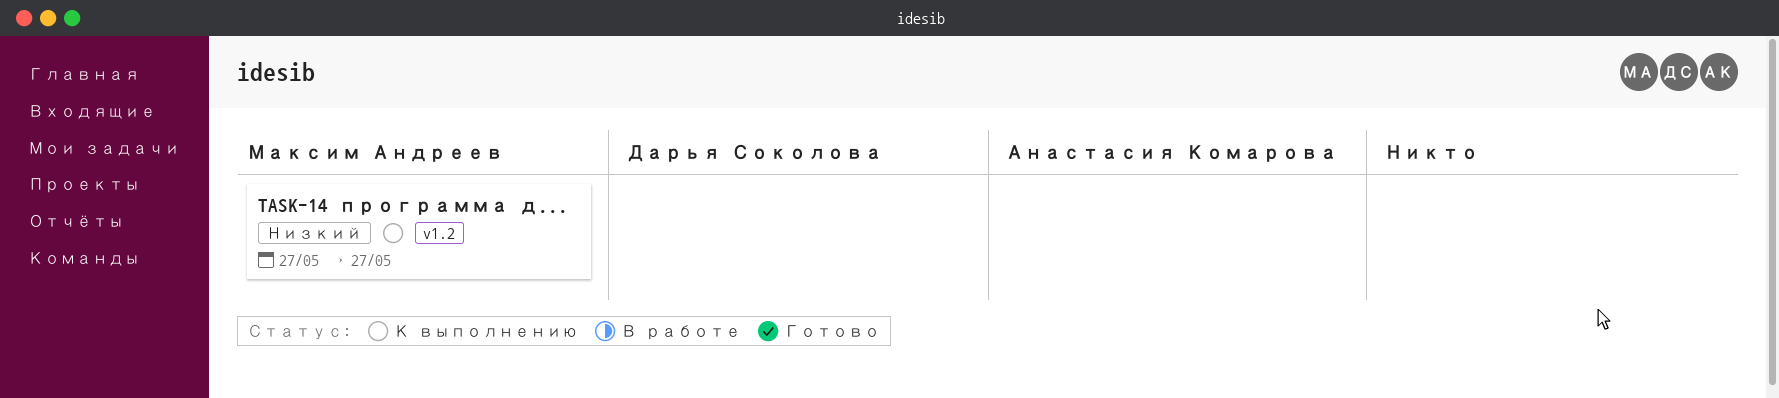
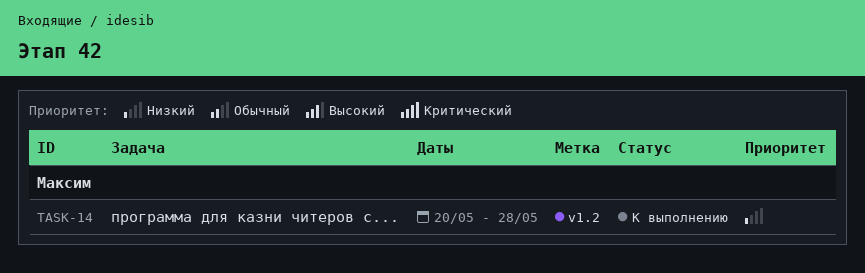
TASK-14, start: May 27 -> May 20
TASK-14, due: May 27 -> May 28

